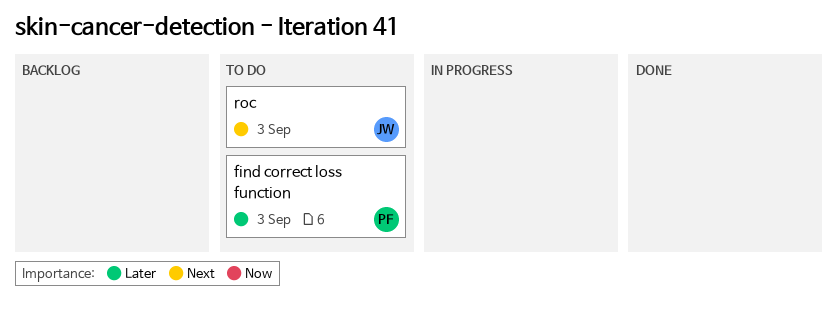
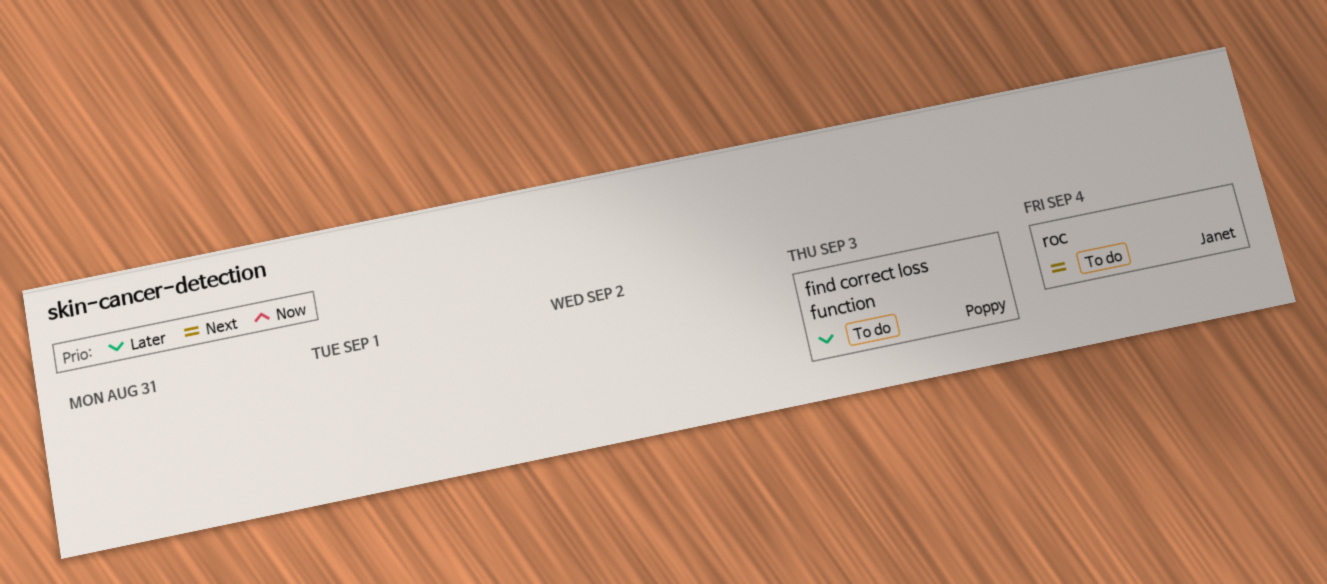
roc, due: Sep 3 -> Sep 4

